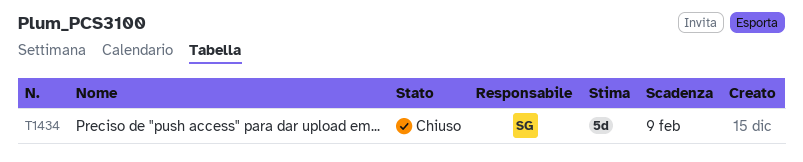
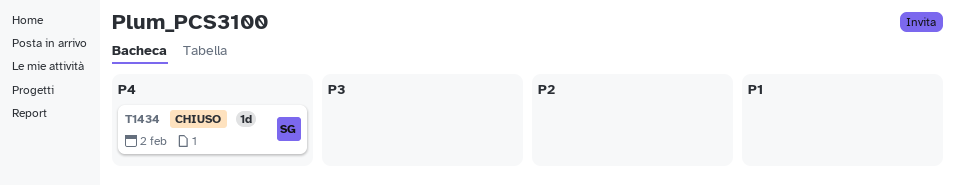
T1434, estimate: 5d -> 1d
T1434, due: Feb 9 -> Feb 2

